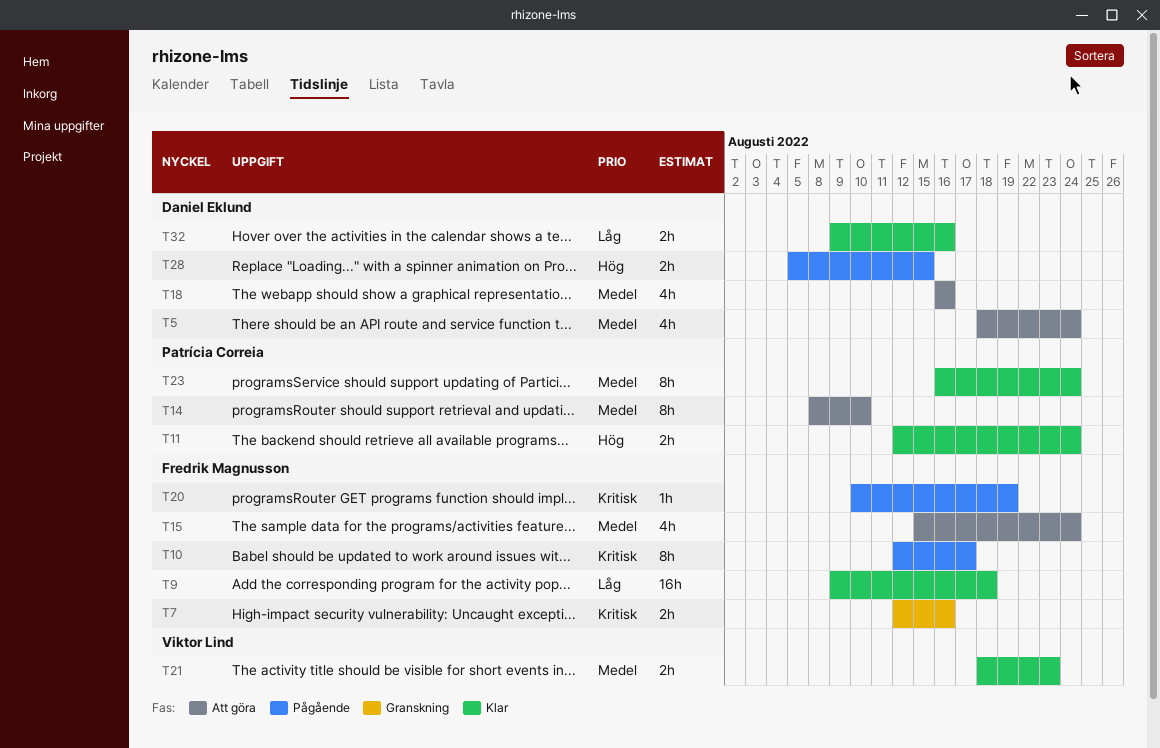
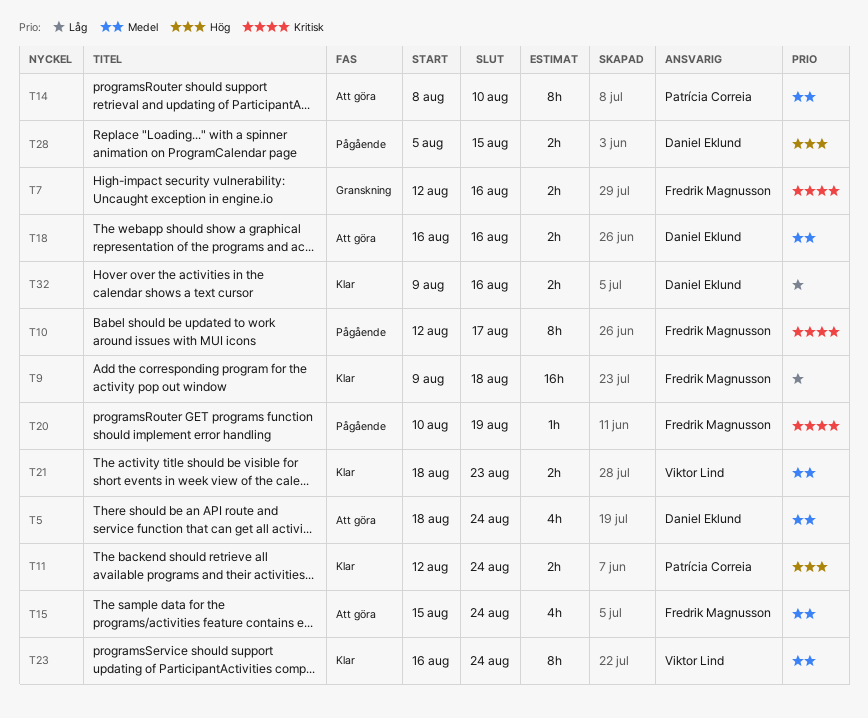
T18, estimate: 4h -> 2h
T23, owner: Patrícia Correia -> Viktor Lind

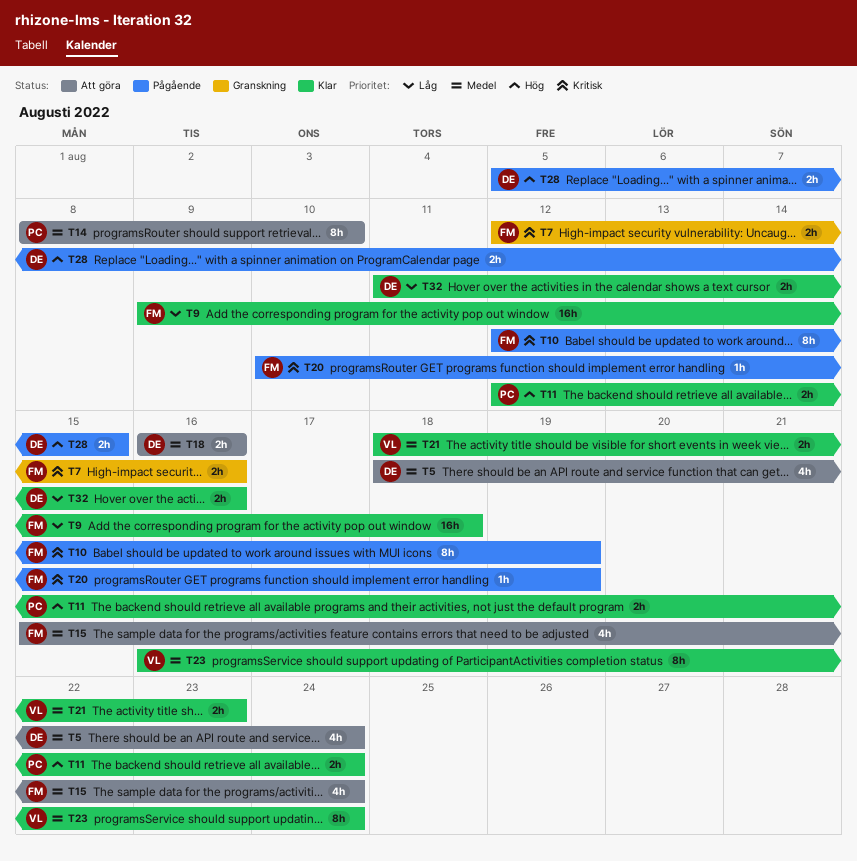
T10, due: Aug 17 -> Aug 19
T32, start: Aug 9 -> Aug 11

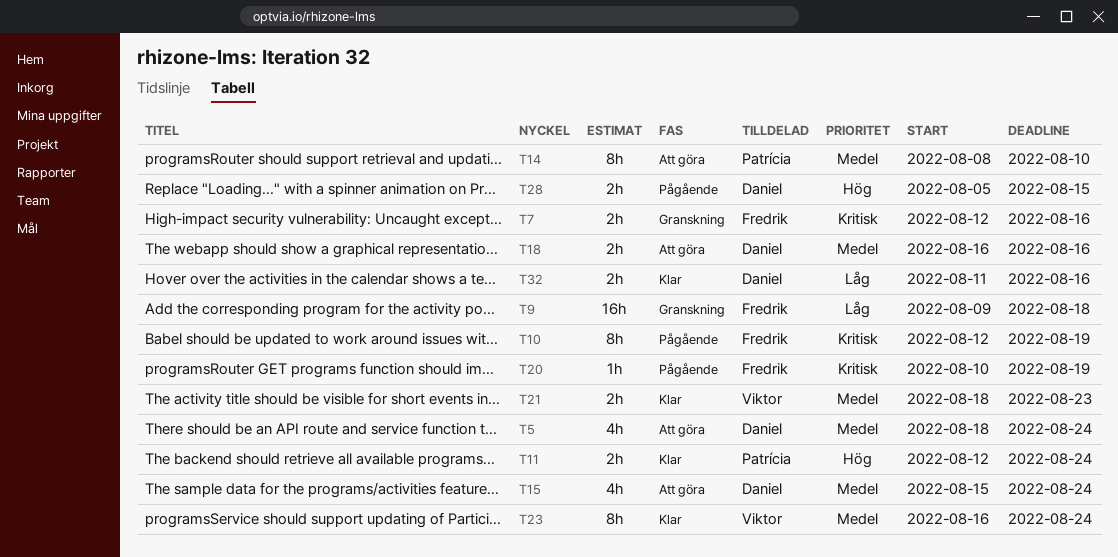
T9, status: Klar -> Granskning
T15, owner: Fredrik -> Daniel

